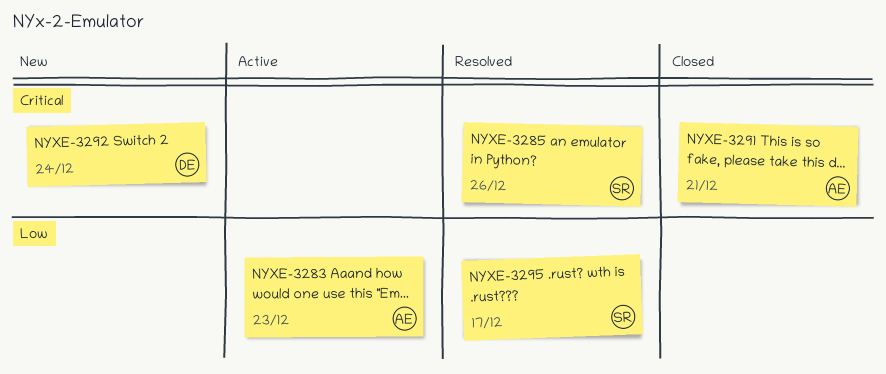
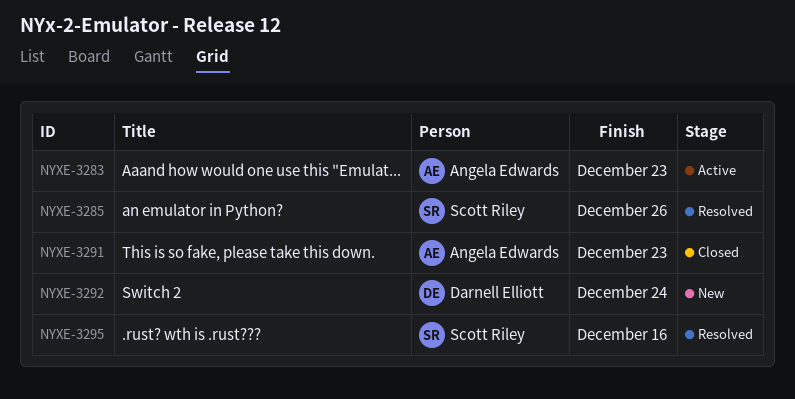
NYXE-3291, due: Dec 21 -> Dec 23
NYXE-3295, due: Dec 17 -> Dec 16

